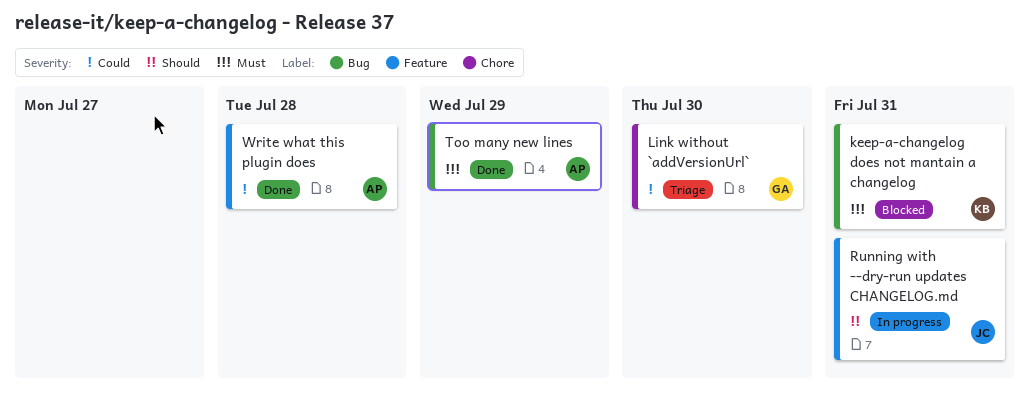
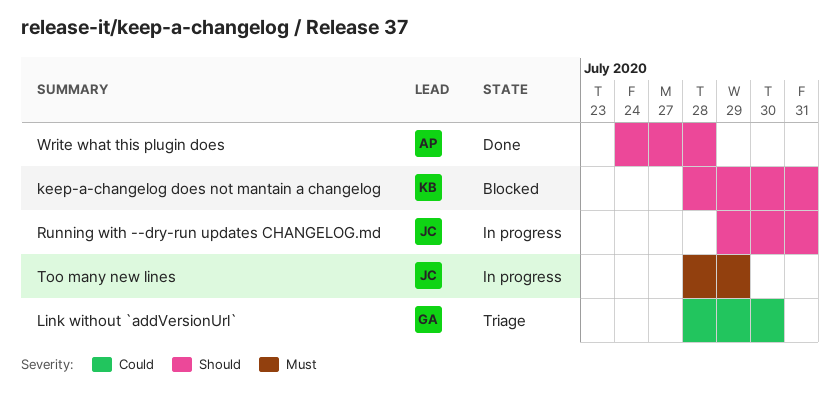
keep-a-changelog does not mantain a changelog, priority: Must -> Should
Too many new lines, status: Done -> In progress
Too many new lines, owner: AP -> JC
Write what this plugin does, priority: Could -> Should

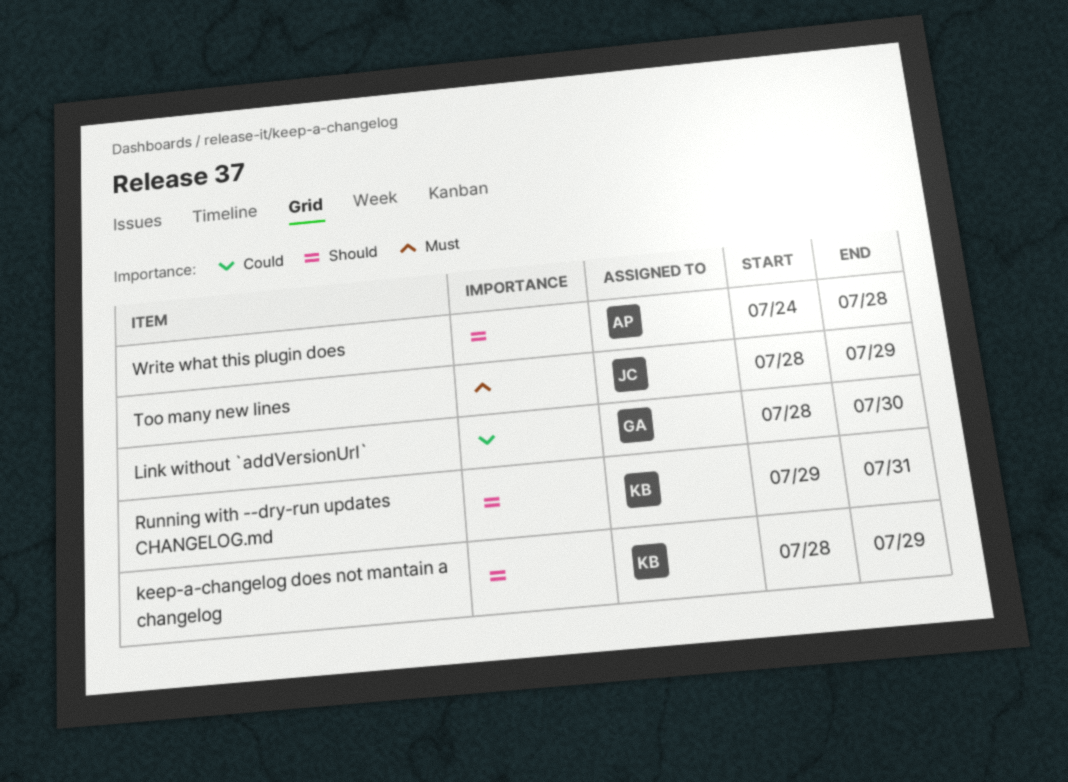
keep-a-changelog does not mantain a changelog, due: Jul 31 -> Jul 29
Running with --dry-run updates CHANGELOG.md, owner: JC -> KB

